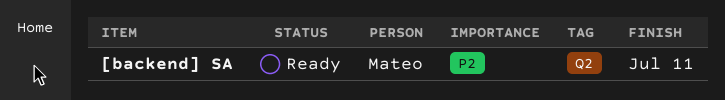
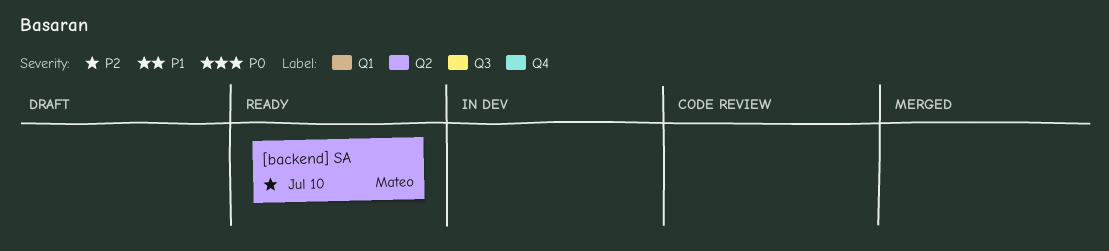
[backend] SA, due: Jul 11 -> Jul 10

